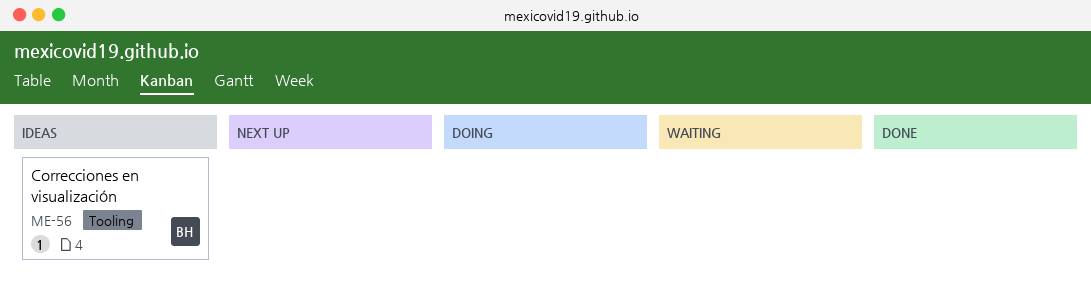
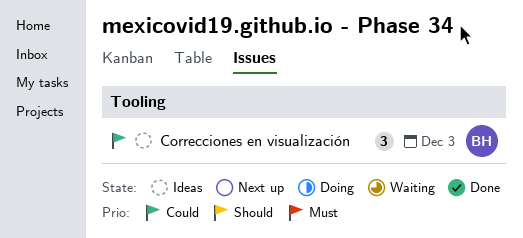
Correcciones en visualización, estimate: 1 -> 3

